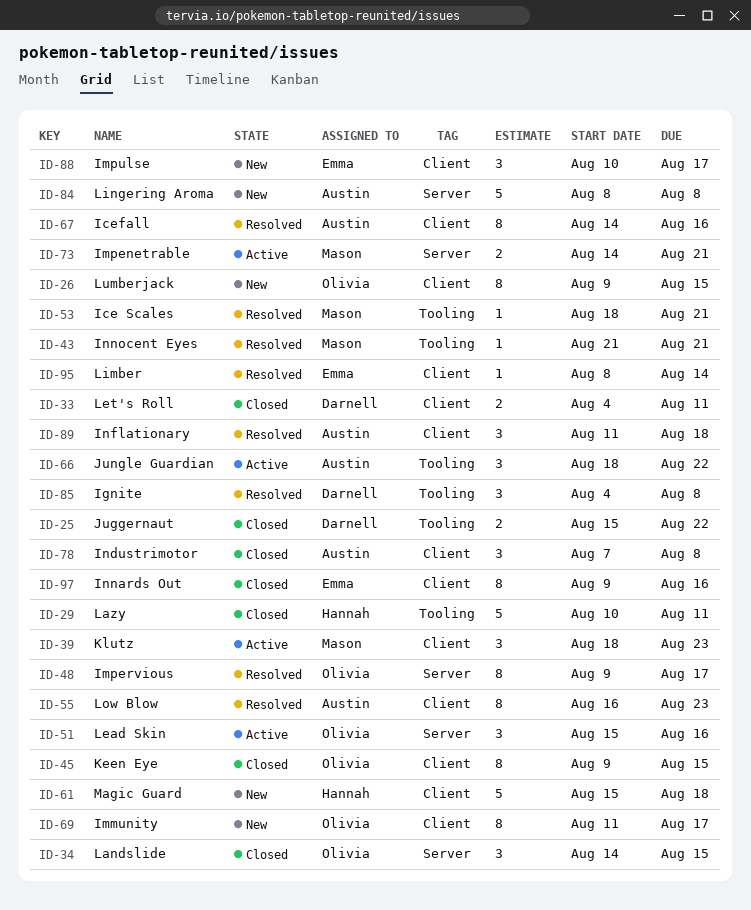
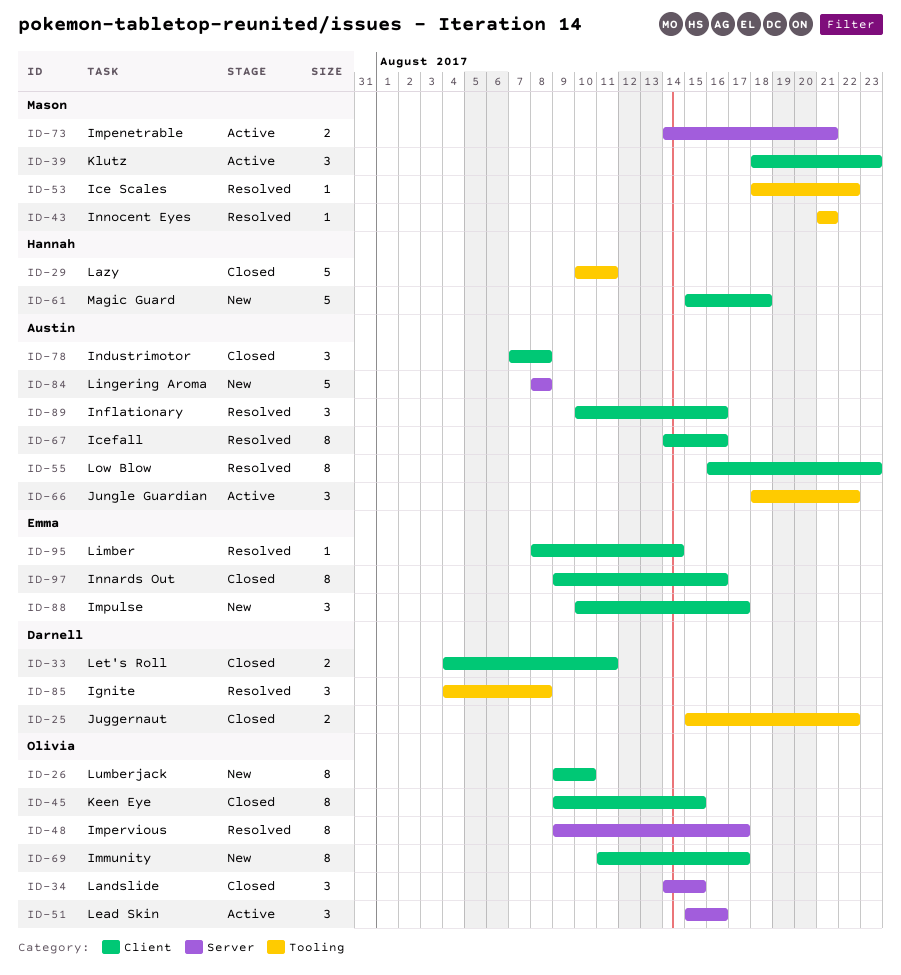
ID-26, due: Aug 15 -> Aug 10
ID-53, due: Aug 21 -> Aug 22
ID-89, start: Aug 11 -> Aug 10
ID-89, due: Aug 18 -> Aug 16

